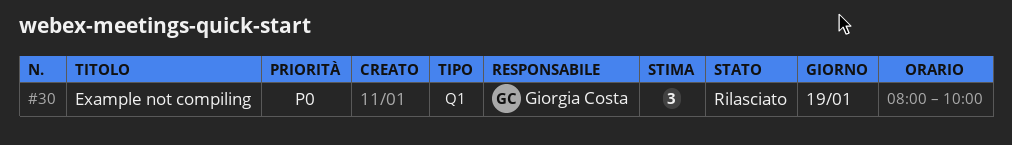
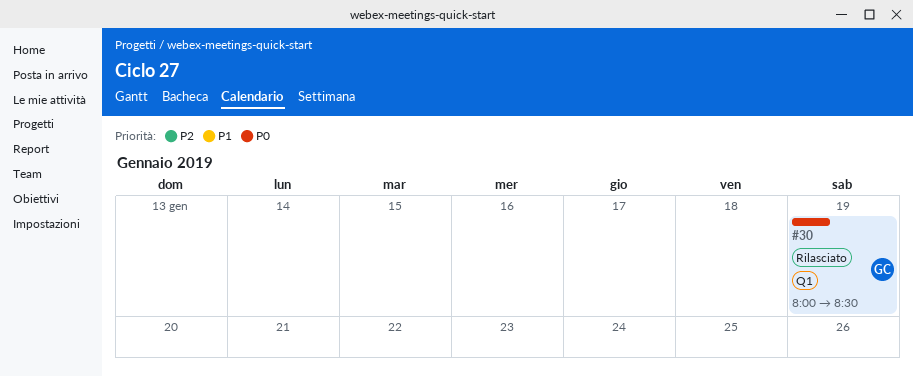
#30, ends: 10:00 -> 08:30

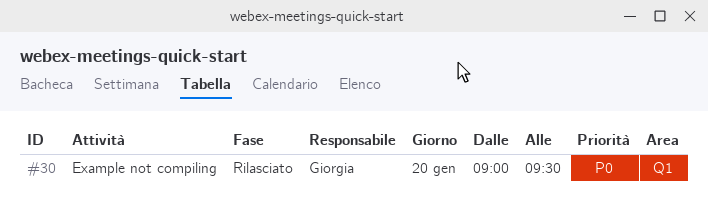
#30, day: Jan 19 -> Jan 20
#30, begins: 08:00 -> 09:00
#30, ends: 08:30 -> 09:30

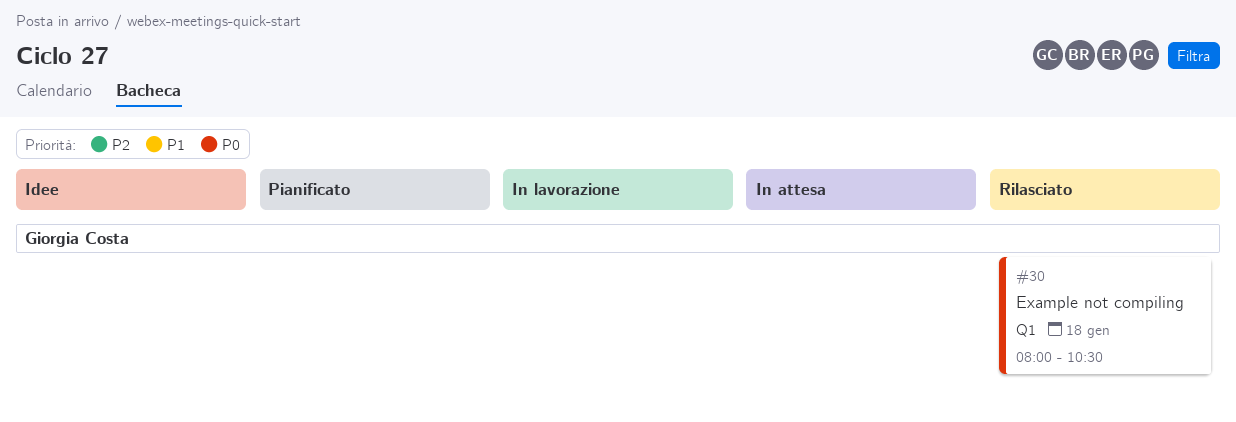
#30, day: Jan 20 -> Jan 18
#30, begins: 09:00 -> 08:00
#30, ends: 09:30 -> 10:30

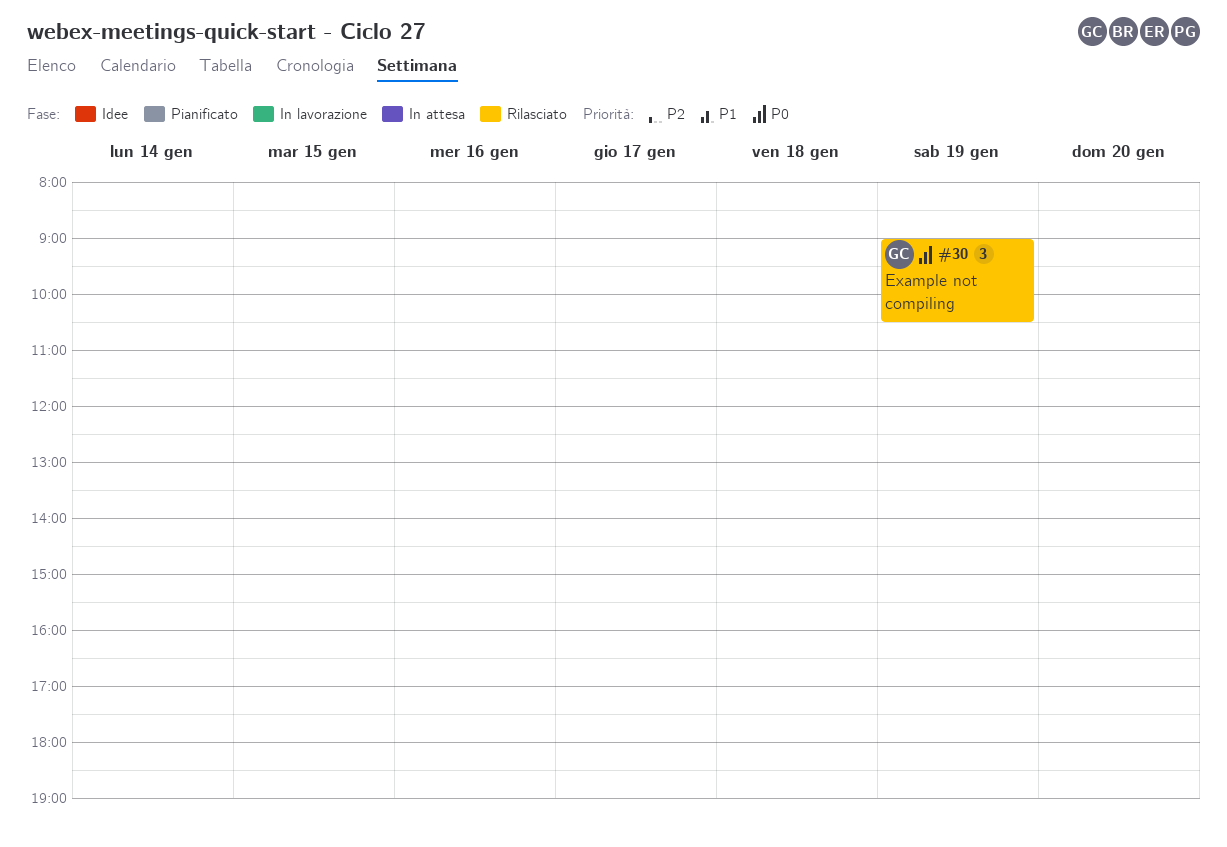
#30, day: Jan 18 -> Jan 19
#30, begins: 08:00 -> 09:00

